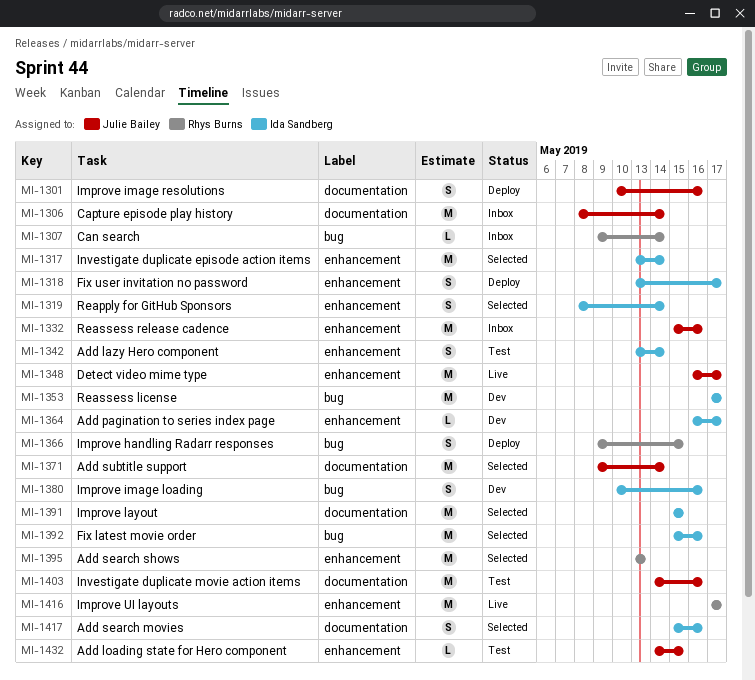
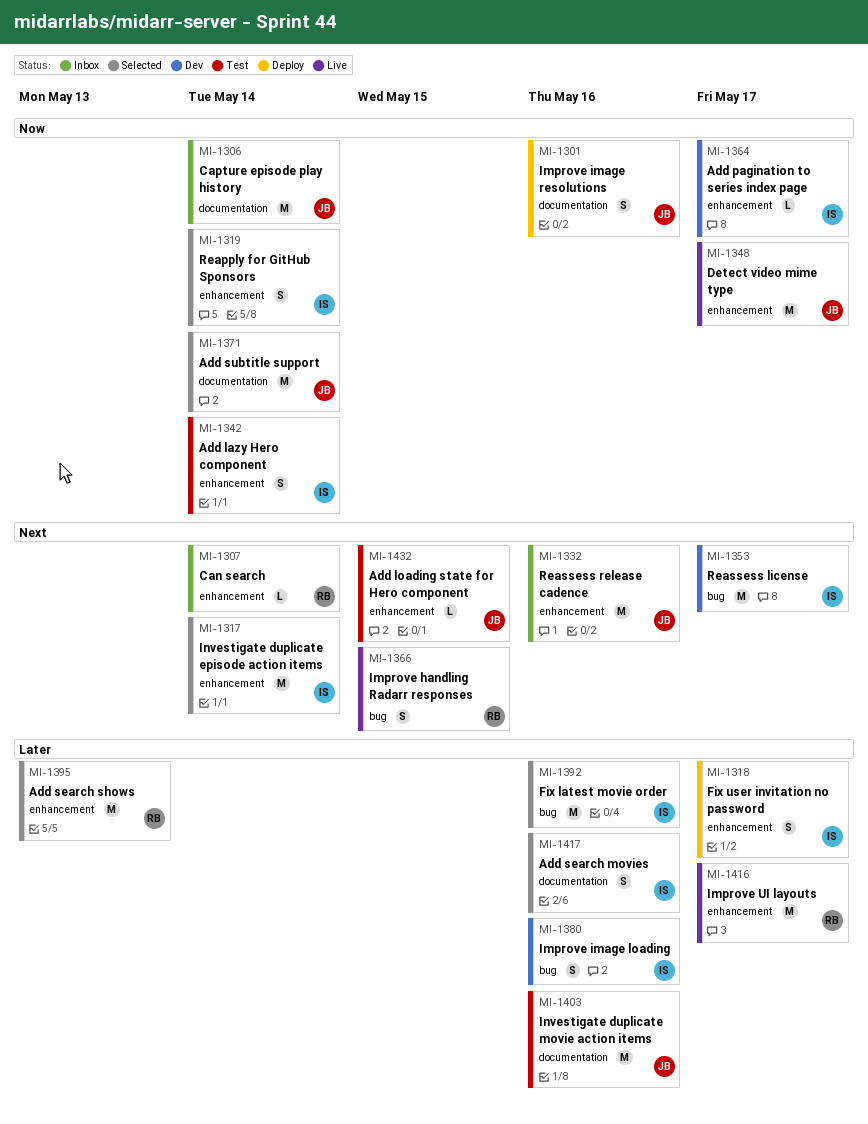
MI-1307, label: bug -> enhancement
MI-1366, status: Deploy -> Live
MI-1391: present -> none

